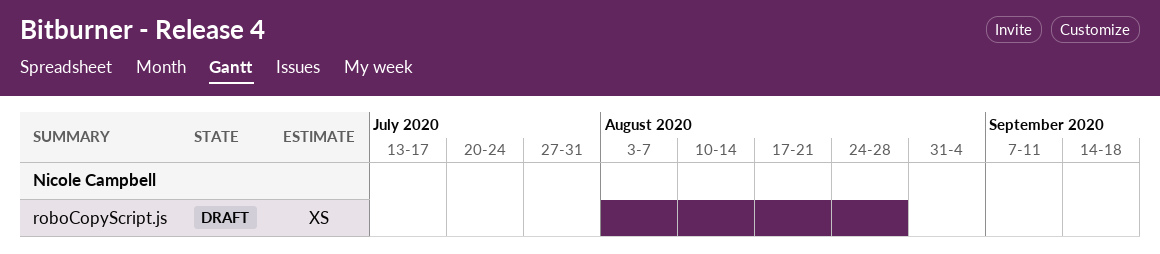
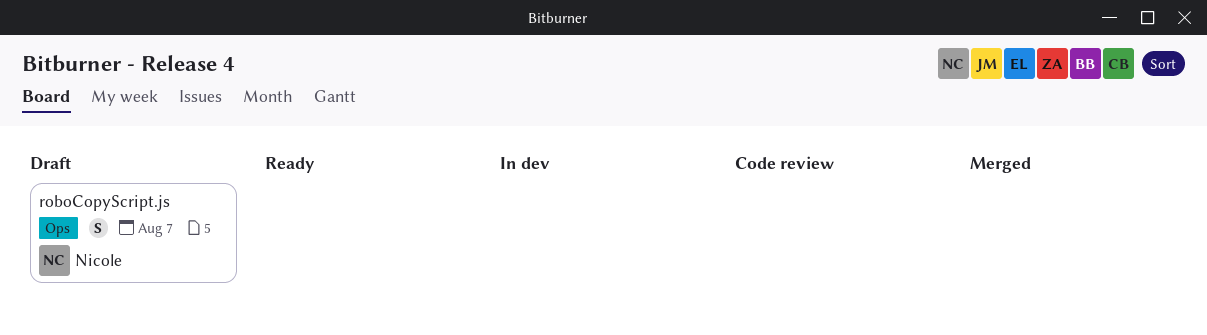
roboCopyScript.js, estimate: XS -> S
roboCopyScript.js, due: Aug 28 -> Aug 7

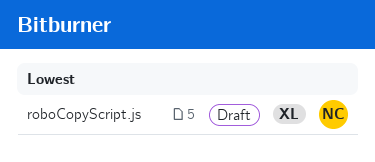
roboCopyScript.js, estimate: S -> XL

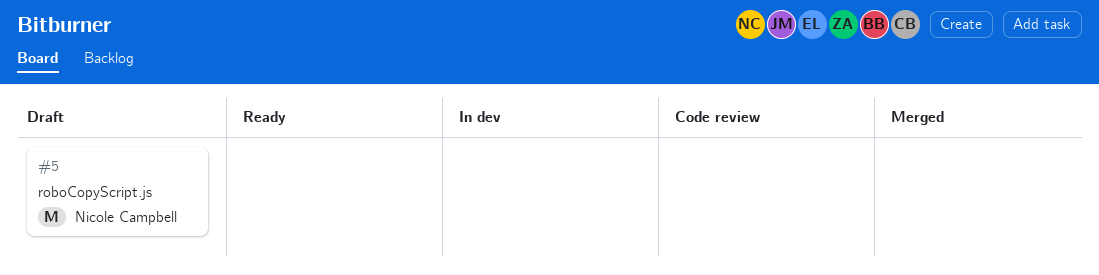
roboCopyScript.js, estimate: XL -> M

